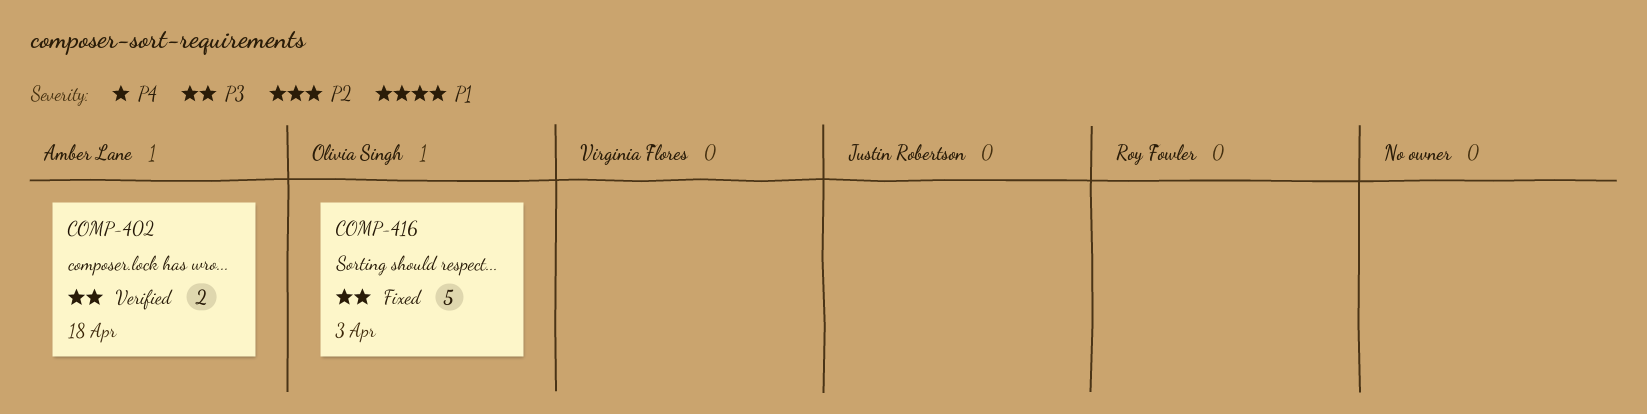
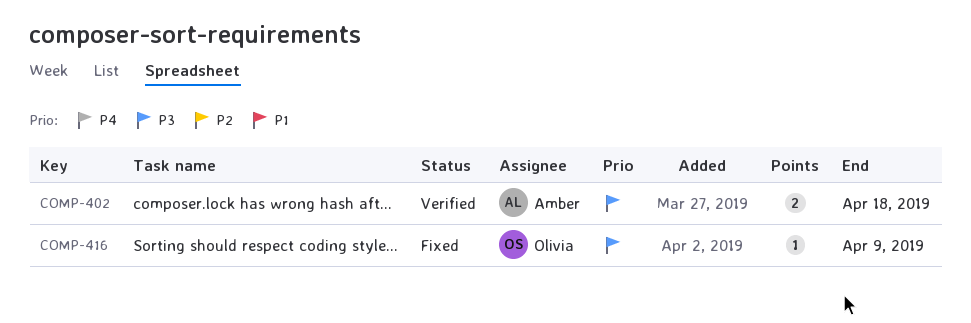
COMP-416, estimate: 5 -> 1
COMP-416, due: Apr 3 -> Apr 9

